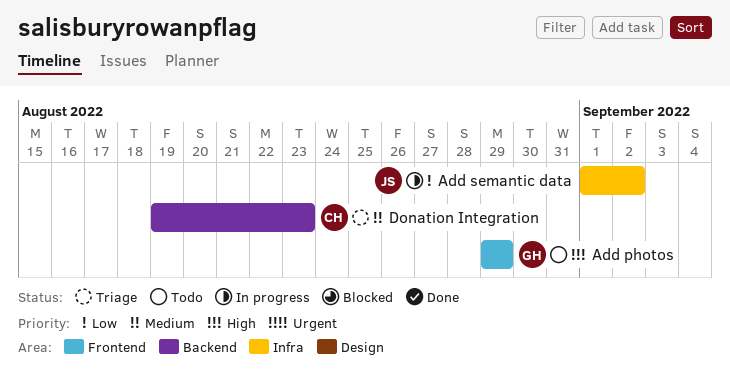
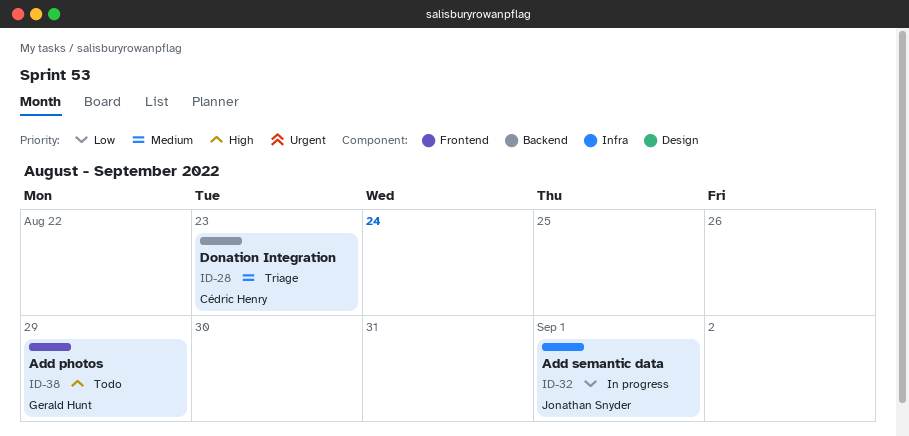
Add semantic data, due: Sep 2 -> Sep 1

